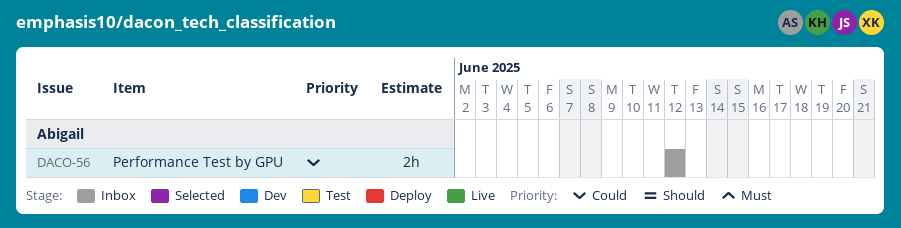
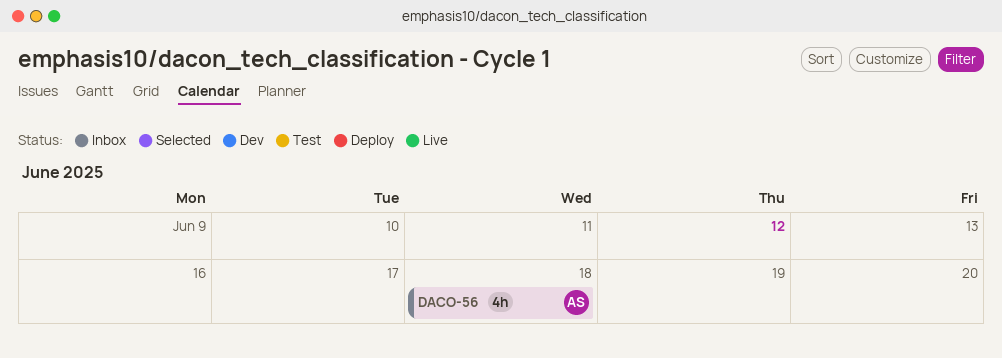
DACO-56, estimate: 2h -> 4h
DACO-56, due: Jun 12 -> Jun 18

